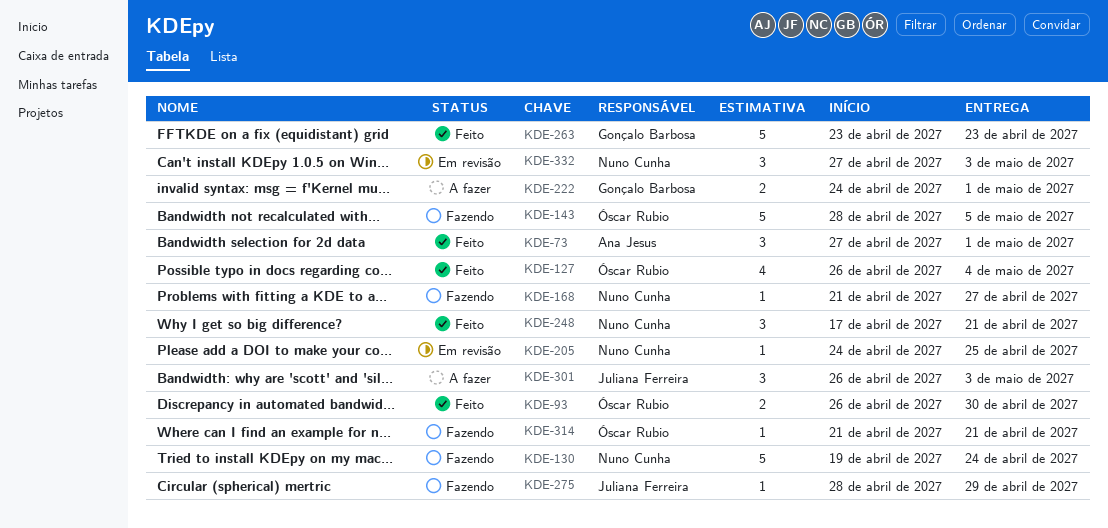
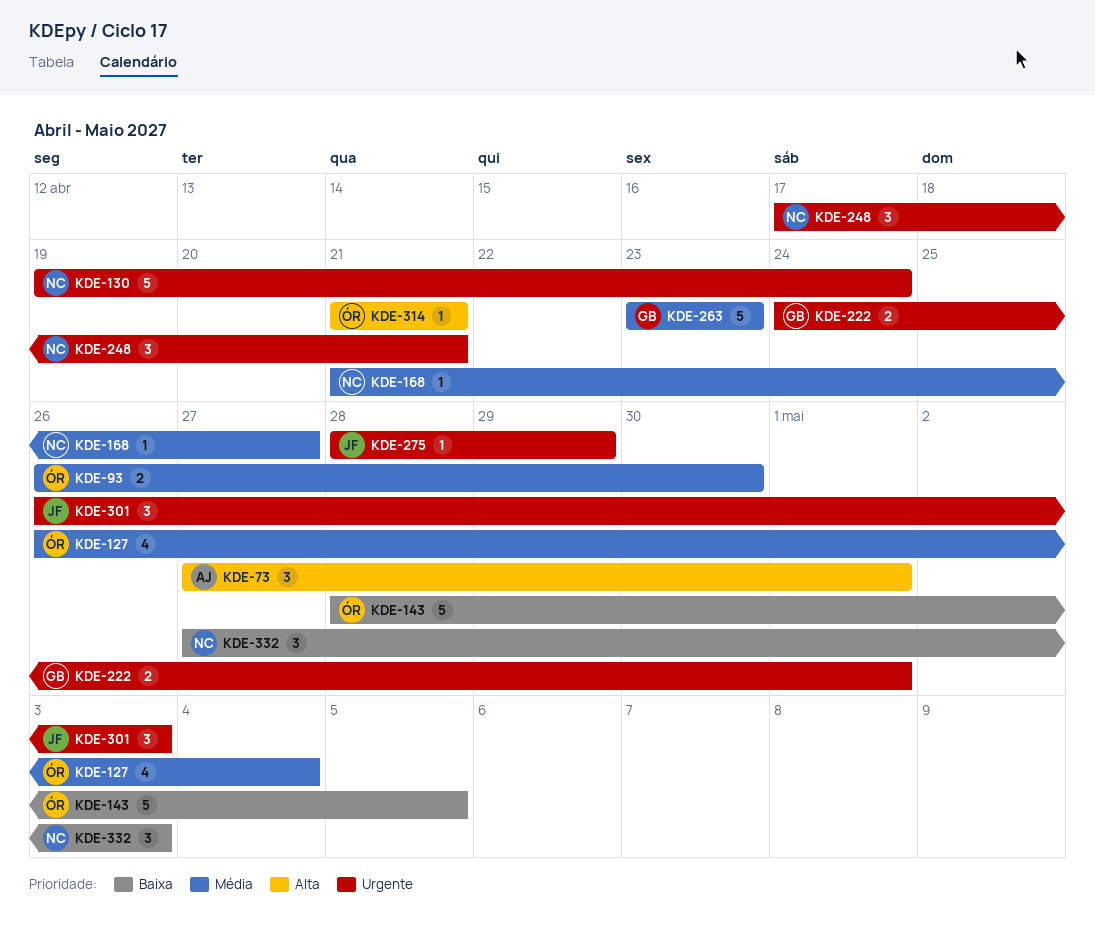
KDE-205: present -> none

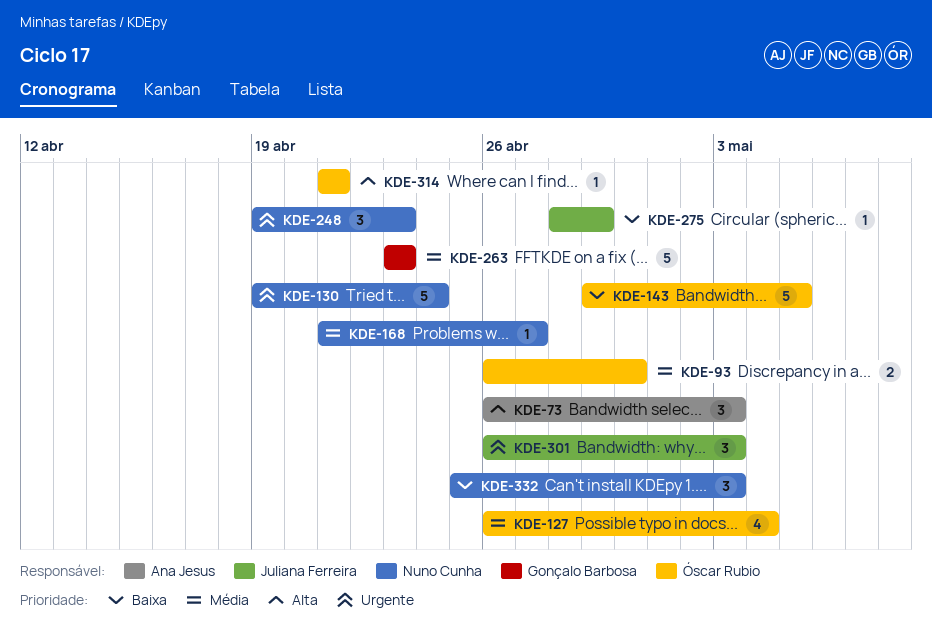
KDE-73, start: Apr 27 -> Apr 26
KDE-73, due: May 1 -> May 3
KDE-143, start: Apr 28 -> Apr 29
KDE-222: present -> none
KDE-248, start: Apr 17 -> Apr 19
KDE-248, due: Apr 21 -> Apr 23
KDE-275, priority: Urgente -> Baixa
KDE-332, start: Apr 27 -> Apr 25

